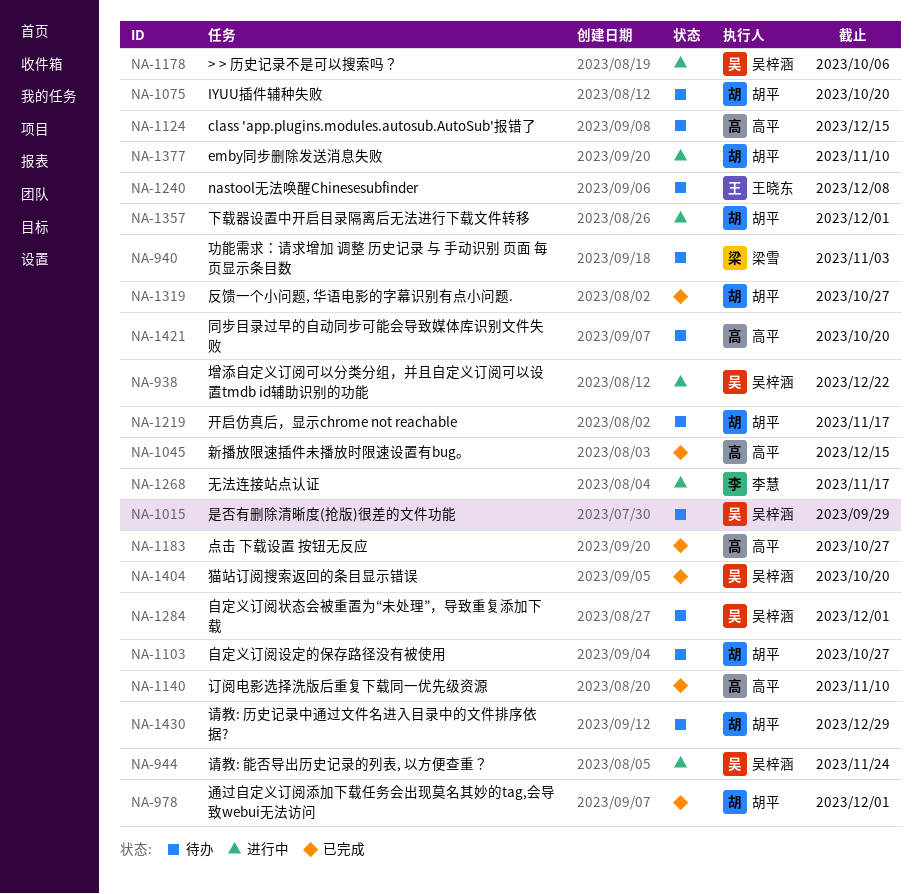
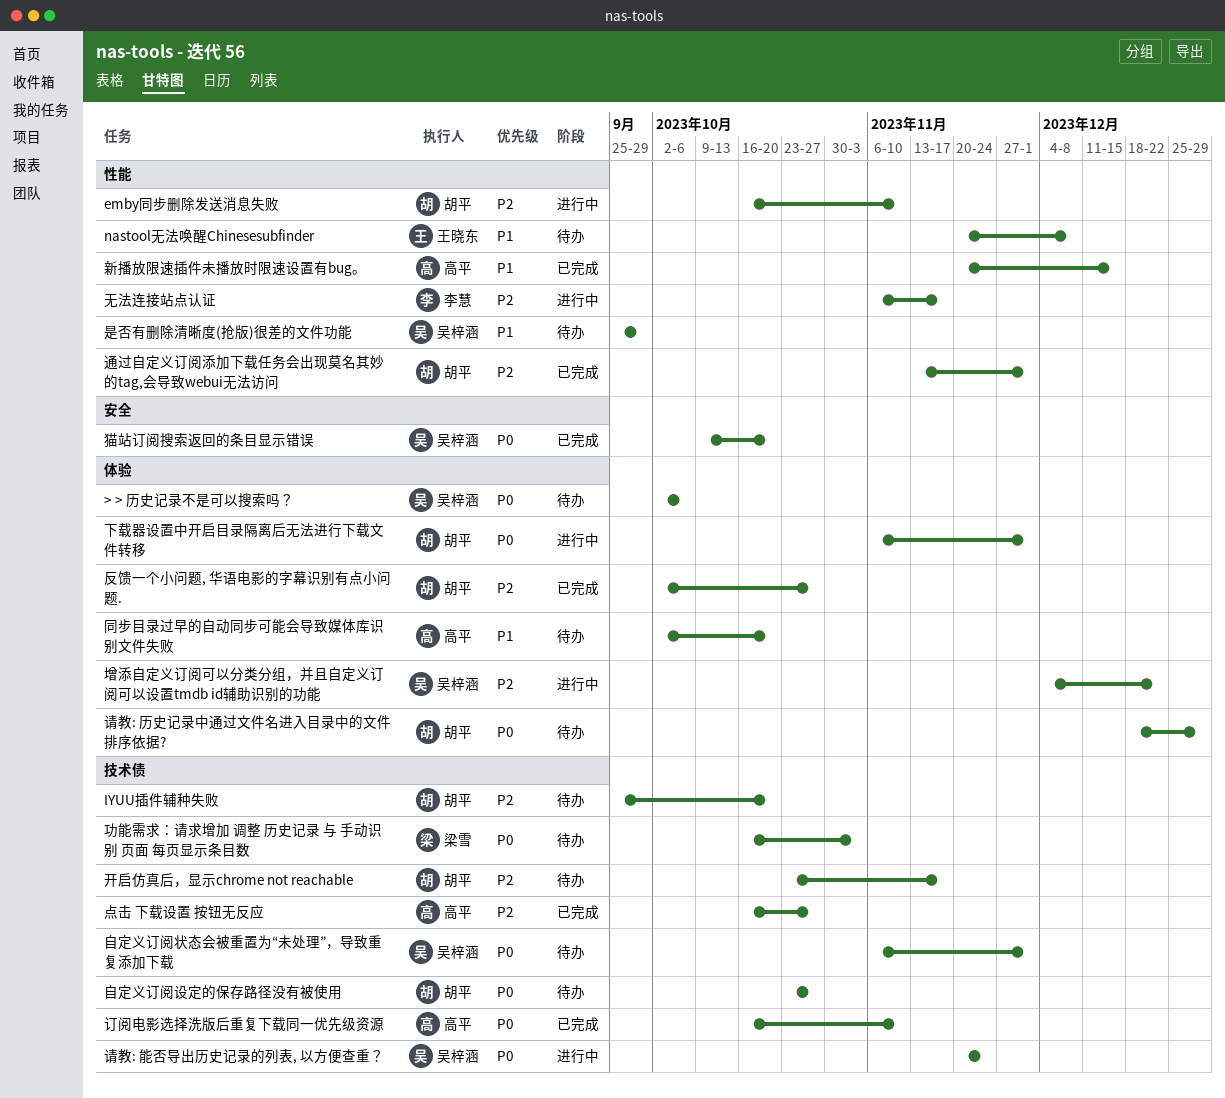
> > 历史记录不是可以搜索吗？, status: 进行中 -> 待办
class 'app.plugins.modules.autosub.AutoSub'报错了: present -> none

